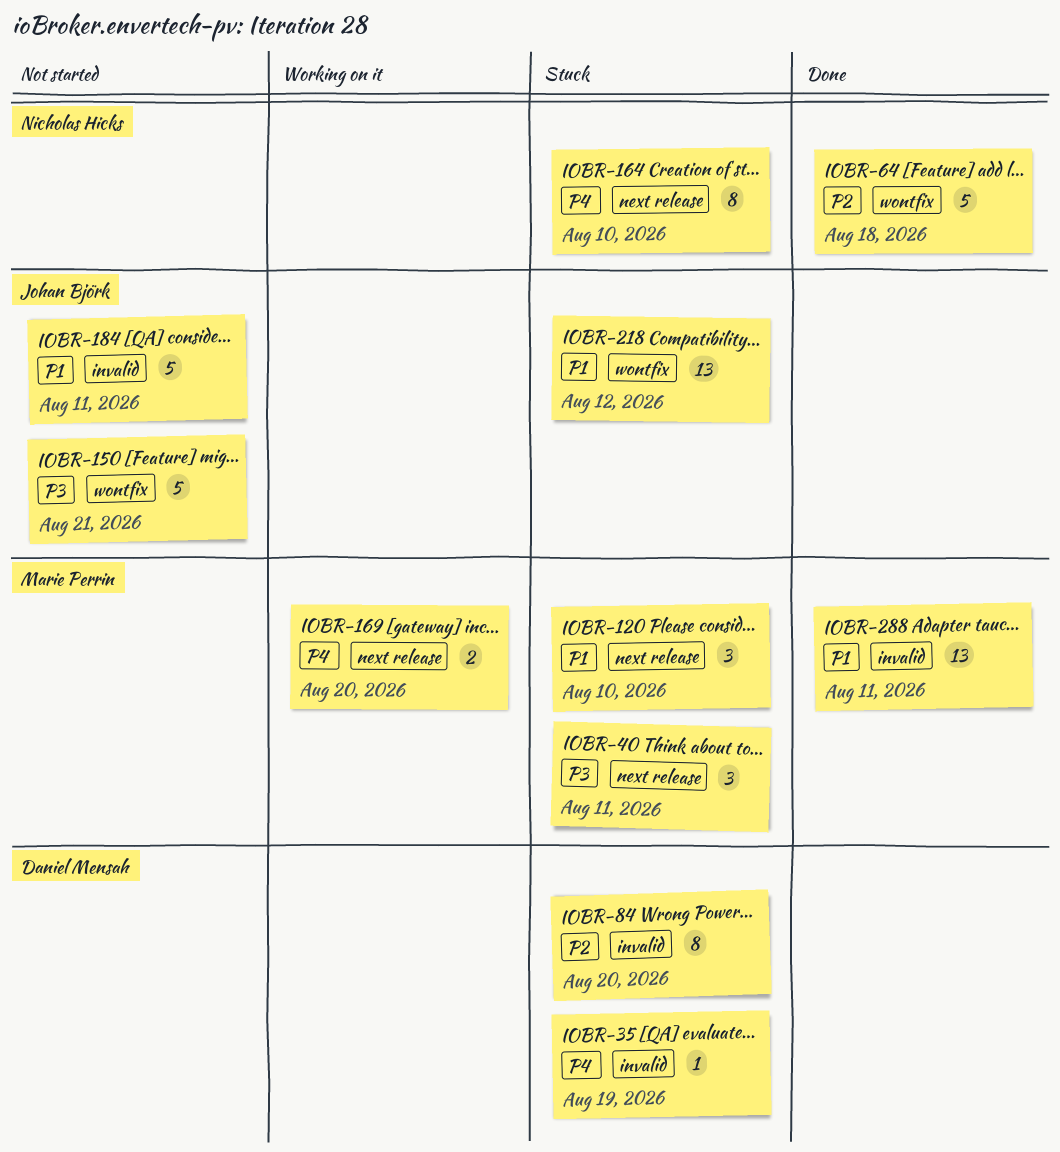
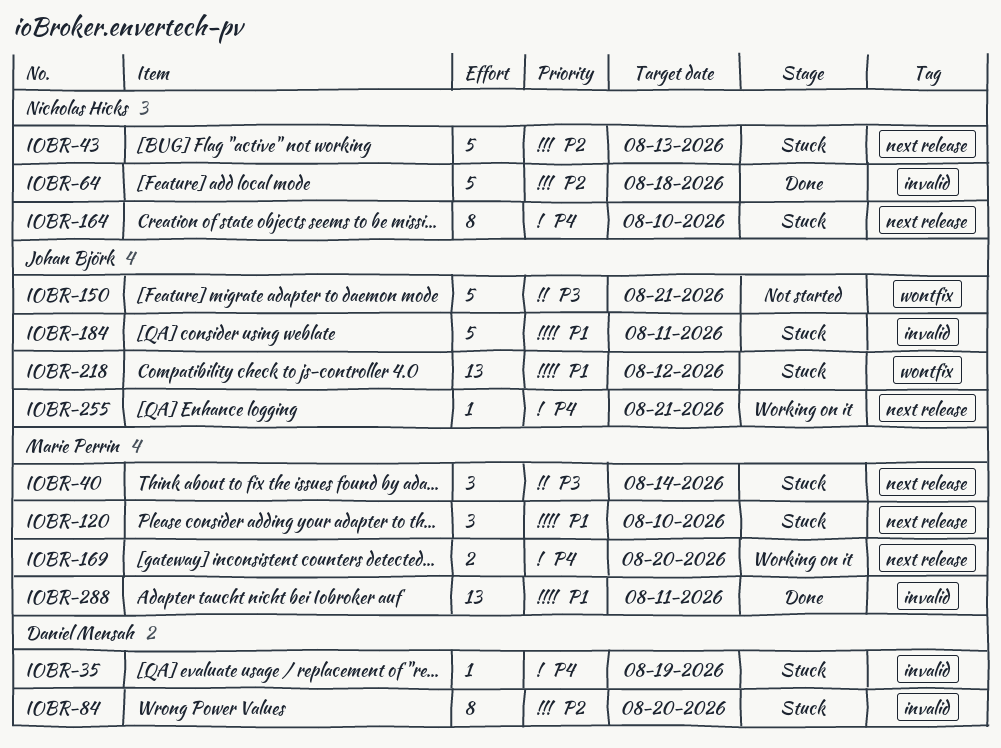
IOBR-40, due: Aug 11 -> Aug 14
IOBR-43: none -> present
IOBR-64, label: wontfix -> invalid
IOBR-184, status: Not started -> Stuck
IOBR-255: none -> present

